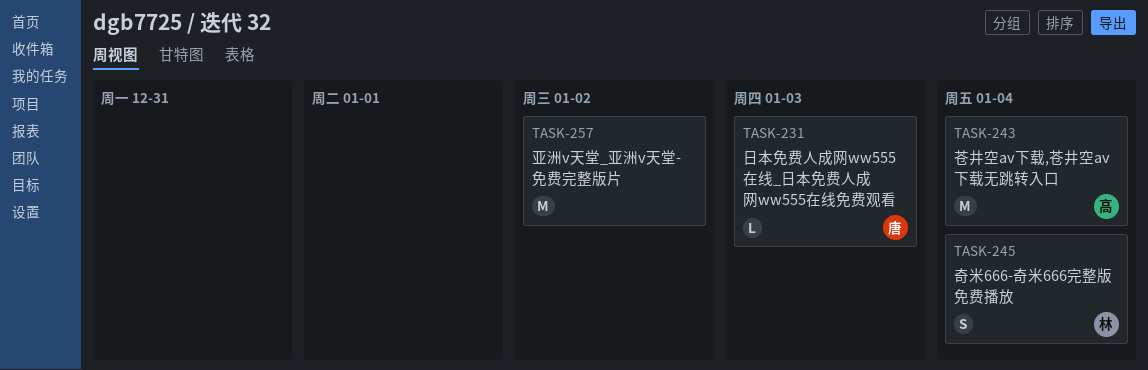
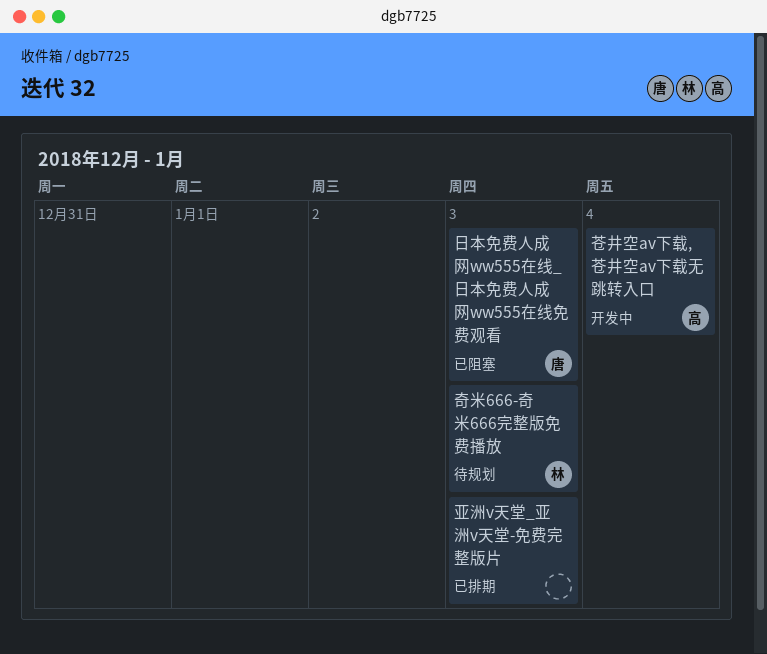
亚洲v天堂_亚洲v天堂-免费完整版片, due: Jan 2 -> Jan 3
奇米666-奇米666完整版免费播放, due: Jan 4 -> Jan 3

